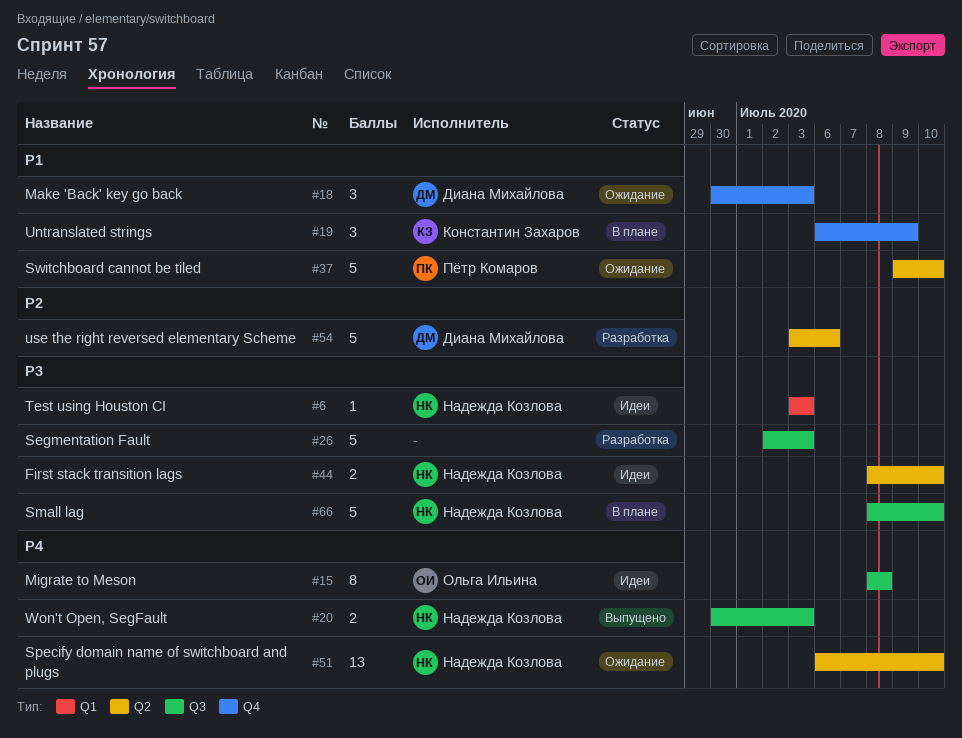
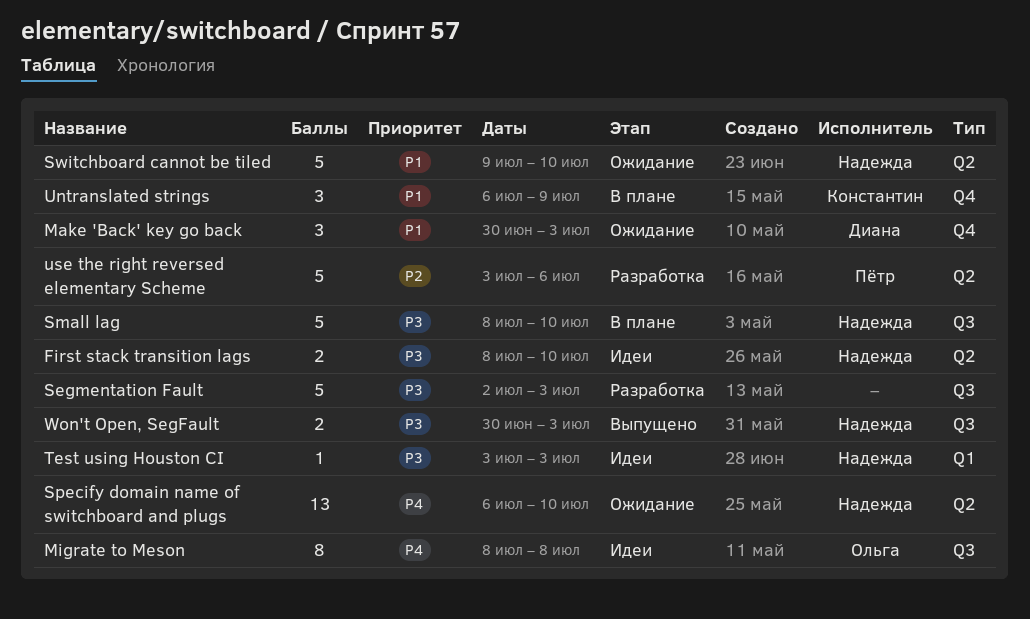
Switchboard cannot be tiled, owner: Пётр Комаров -> Надежда Козлова
use the right reversed elementary Scheme, owner: Диана Михайлова -> Пётр Комаров
Won't Open, SegFault, priority: P4 -> P3

